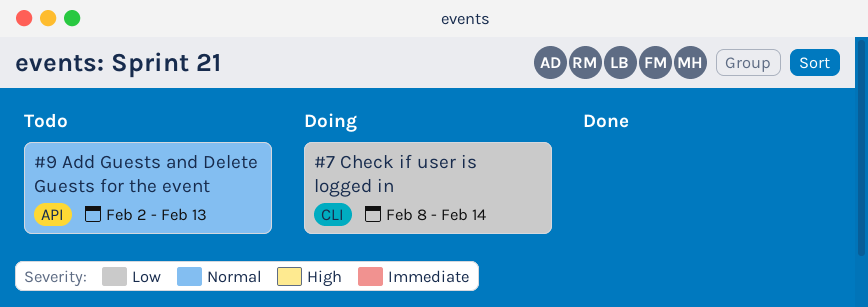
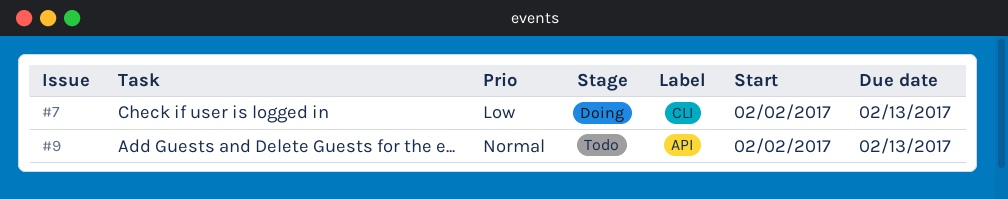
#7, start: Feb 8 -> Feb 2
#7, due: Feb 14 -> Feb 13

